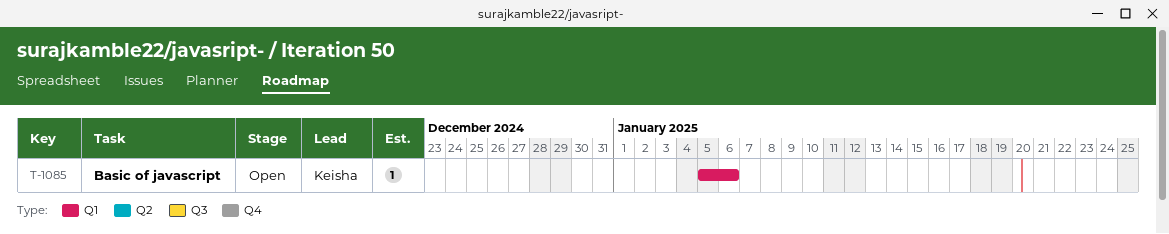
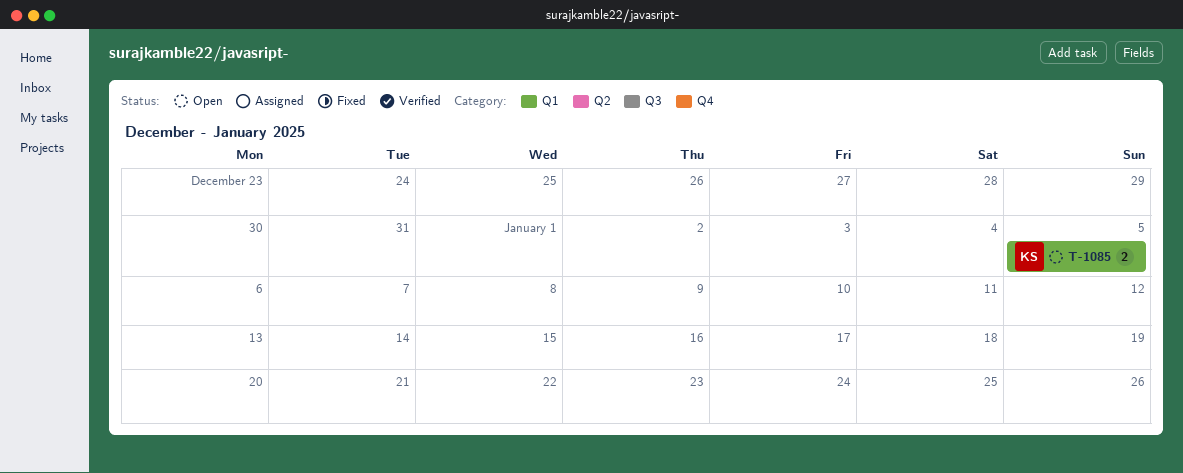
T-1085, estimate: 1 -> 2
T-1085, due: Jan 6 -> Jan 5

